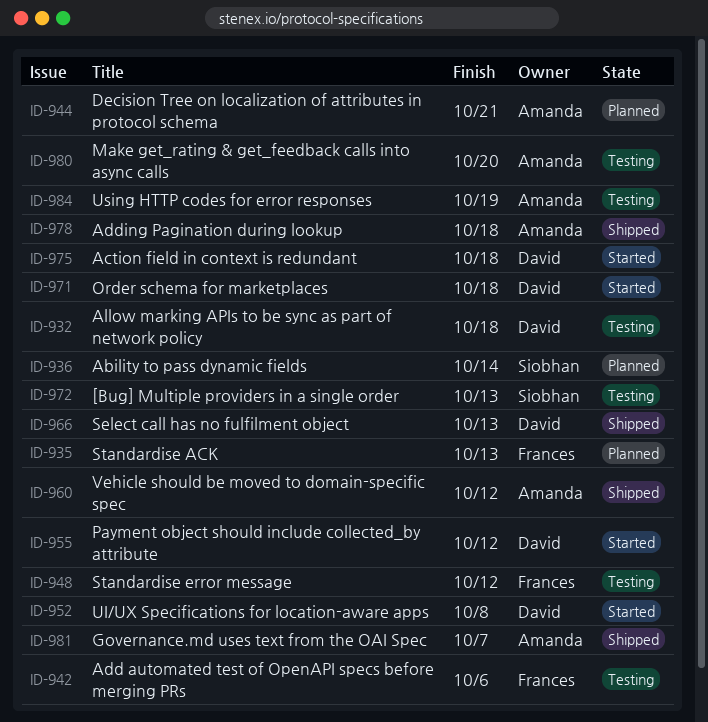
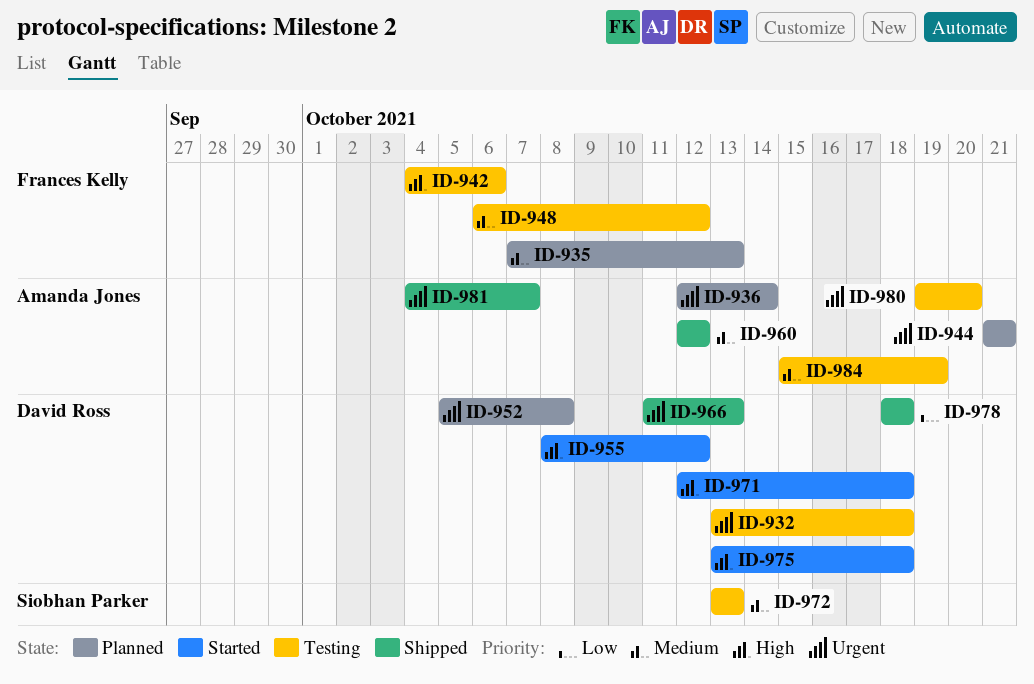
ID-936, owner: Siobhan Parker -> Amanda Jones
ID-952, status: Started -> Planned
ID-978, owner: Amanda Jones -> David Ross

